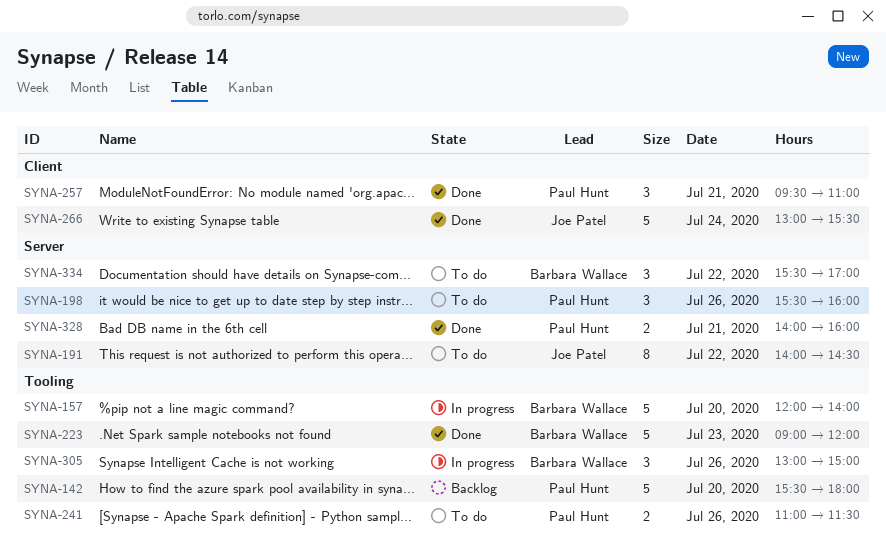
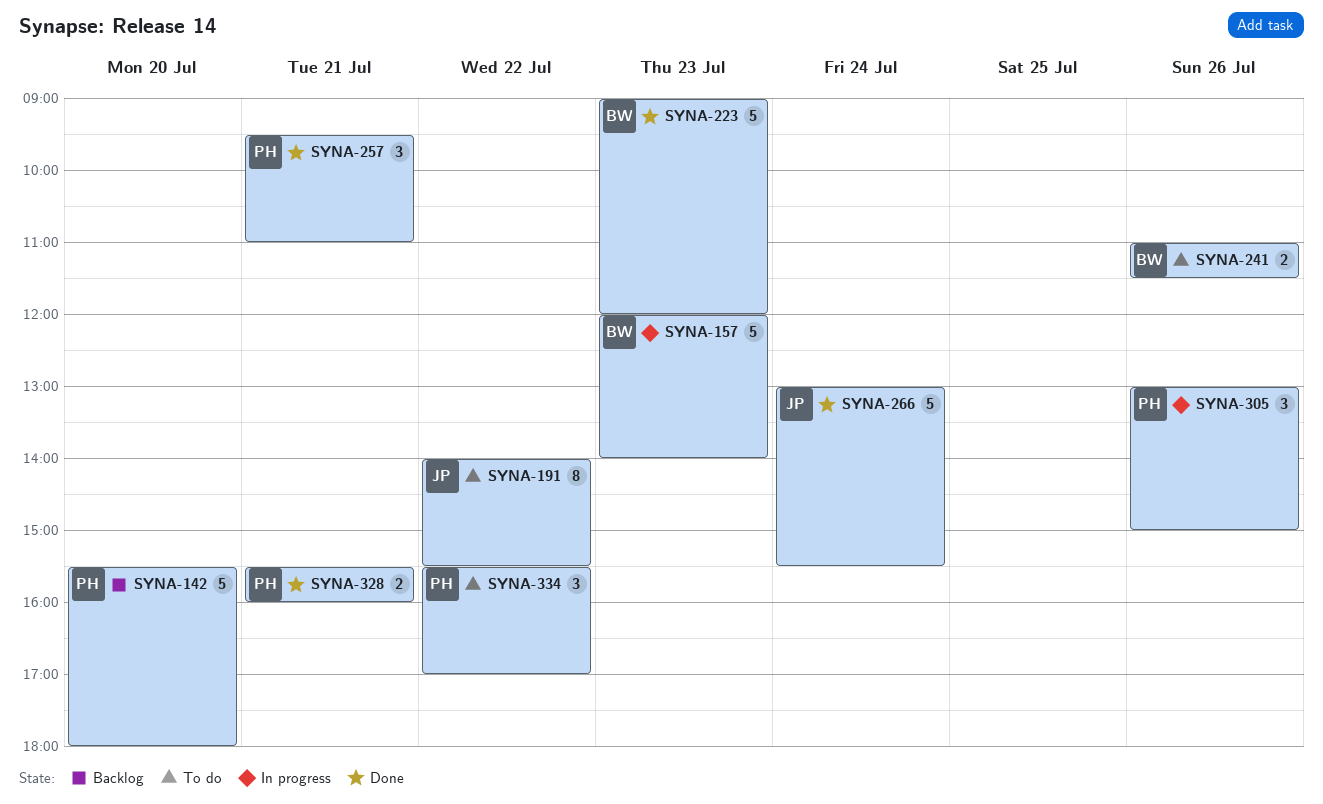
SYNA-157, day: Jul 20 -> Jul 23
SYNA-191, ends: 14:30 -> 15:30
SYNA-198: present -> none
SYNA-241, owner: Paul Hunt -> Barbara Wallace
SYNA-305, owner: Barbara Wallace -> Paul Hunt
SYNA-328, begins: 14:00 -> 15:30
SYNA-334, owner: Barbara Wallace -> Paul Hunt

